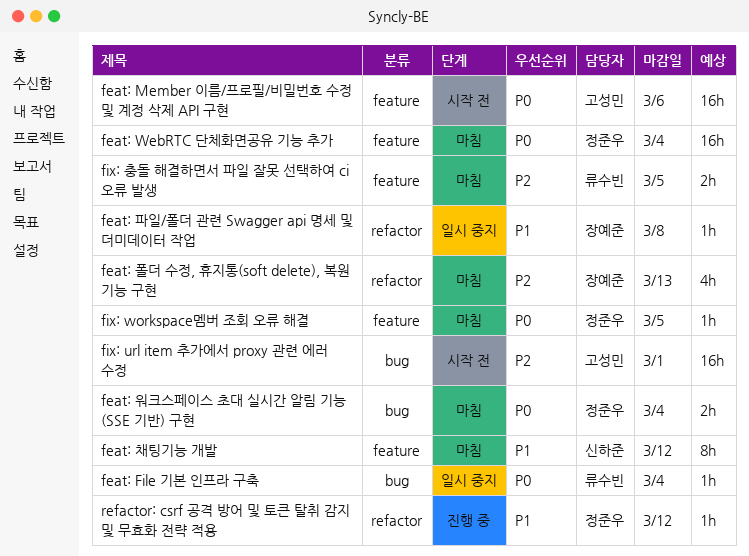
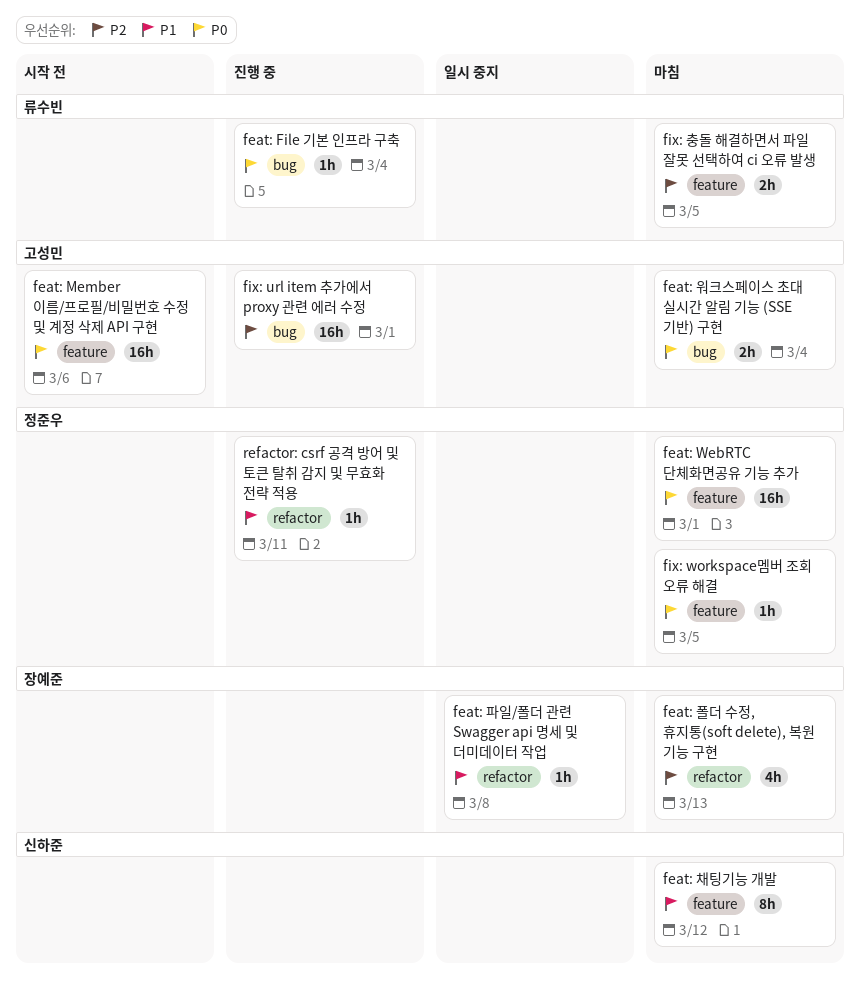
feat: File 기본 인프라 구축, status: 일시 중지 -> 진행 중
feat: WebRTC 단체화면공유 기능 추가, due: Mar 4 -> Mar 1
feat: 워크스페이스 초대 실시간 알림 기능 (SSE 기반) 구현, owner: 정준우 -> 고성민
fix: url item 추가에서 proxy 관련 에러 수정, status: 시작 전 -> 진행 중
refactor: csrf 공격 방어 및 토큰 탈취 감지 및 무효화 전략 적용, due: Mar 12 -> Mar 11

